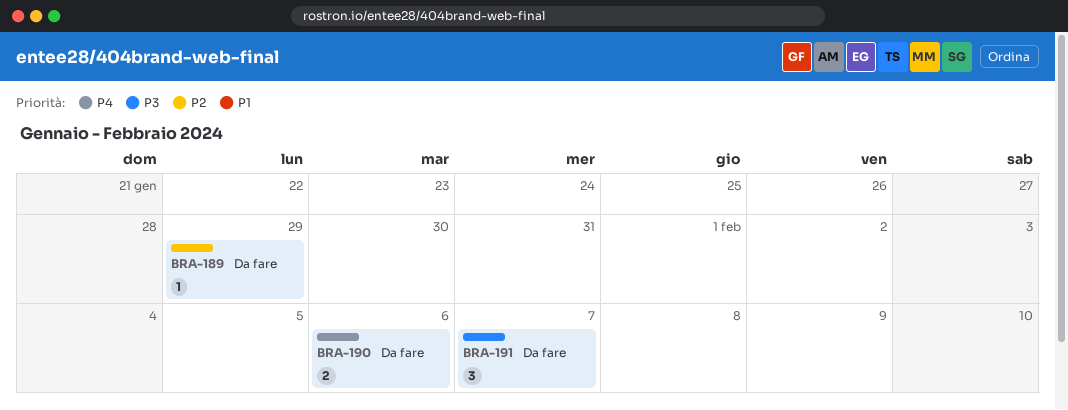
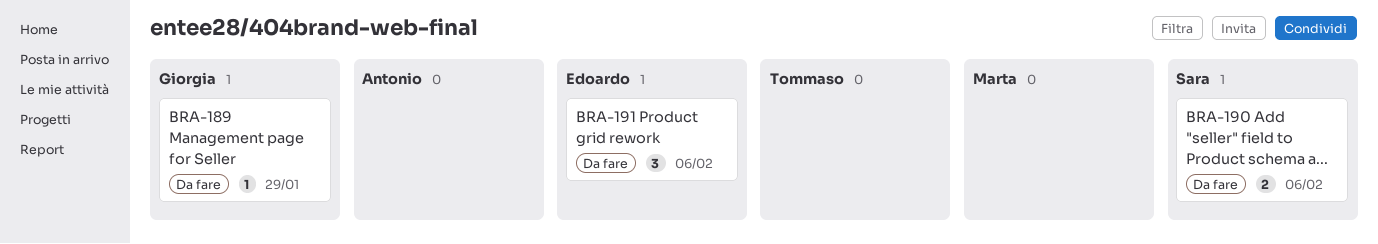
BRA-191, due: Feb 7 -> Feb 6

